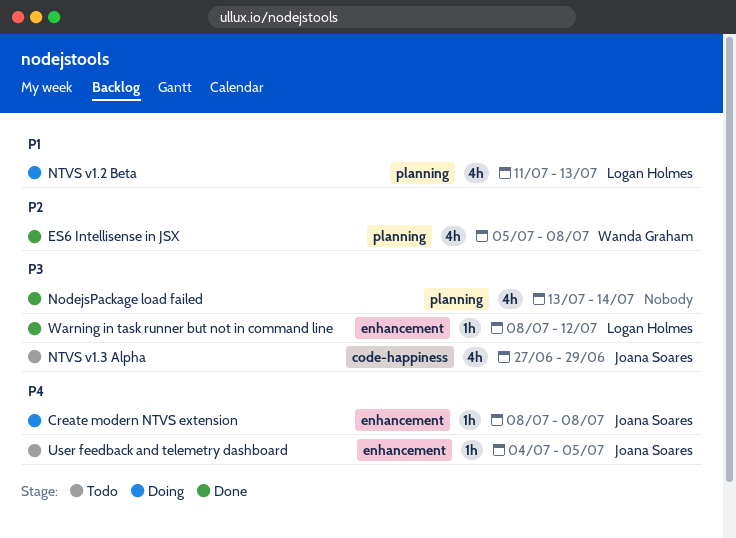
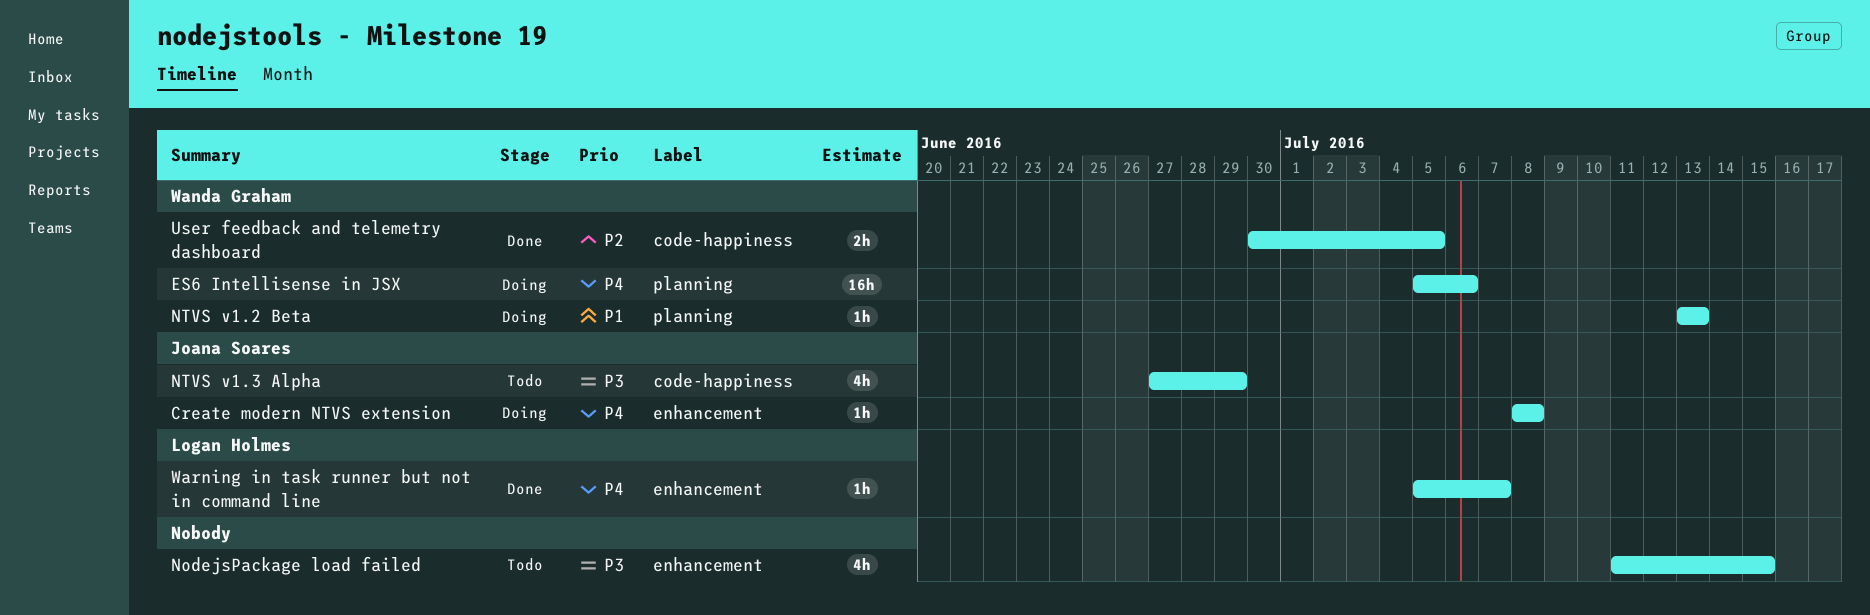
ES6 Intellisense in JSX, status: Done -> Doing
ES6 Intellisense in JSX, priority: P2 -> P4
ES6 Intellisense in JSX, estimate: 4h -> 16h
ES6 Intellisense in JSX, due: Jul 8 -> Jul 6
NodejsPackage load failed, status: Done -> Todo
NodejsPackage load failed, label: planning -> enhancement
NodejsPackage load failed, start: Jul 13 -> Jul 11
NodejsPackage load failed, due: Jul 14 -> Jul 15
NTVS v1.2 Beta, owner: Logan Holmes -> Wanda Graham
NTVS v1.2 Beta, estimate: 4h -> 1h
NTVS v1.2 Beta, start: Jul 11 -> Jul 13
User feedback and telemetry dashboard, status: Todo -> Done
User feedback and telemetry dashboard, owner: Joana Soares -> Wanda Graham
User feedback and telemetry dashboard, priority: P4 -> P2
User feedback and telemetry dashboard, label: enhancement -> code-happiness
User feedback and telemetry dashboard, estimate: 1h -> 2h
User feedback and telemetry dashboard, start: Jul 4 -> Jun 30
Warning in task runner but not in command line, priority: P3 -> P4
Warning in task runner but not in command line, start: Jul 8 -> Jul 5
Warning in task runner but not in command line, due: Jul 12 -> Jul 7

